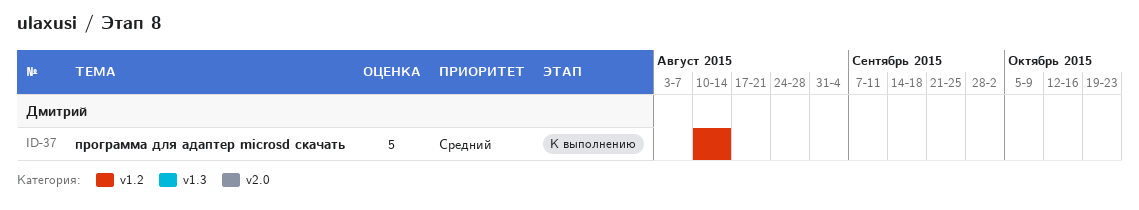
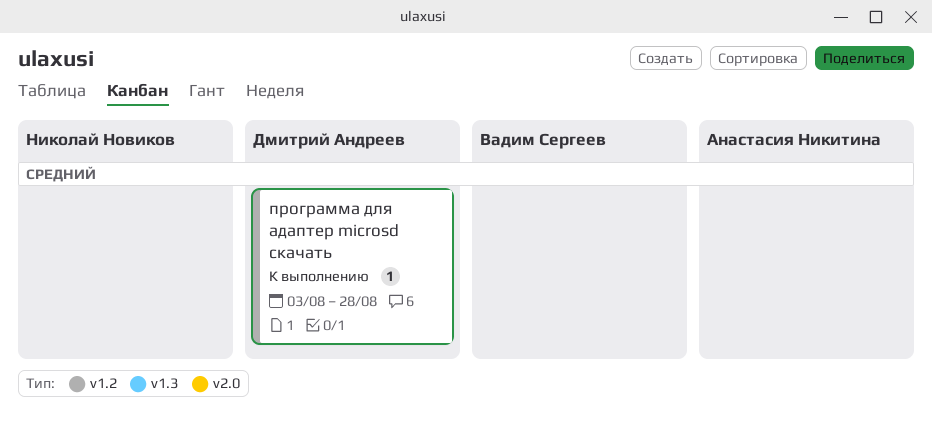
программа для адаптер microsd скачать, estimate: 5 -> 1
программа для адаптер microsd скачать, start: Aug 10 -> Aug 3
программа для адаптер microsd скачать, due: Aug 14 -> Aug 28

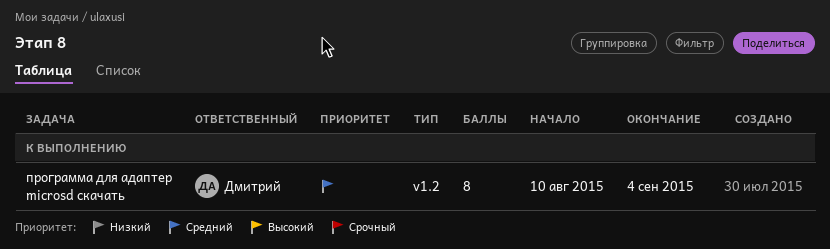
программа для адаптер microsd скачать, estimate: 1 -> 8
программа для адаптер microsd скачать, start: Aug 3 -> Aug 10
программа для адаптер microsd скачать, due: Aug 28 -> Sep 4

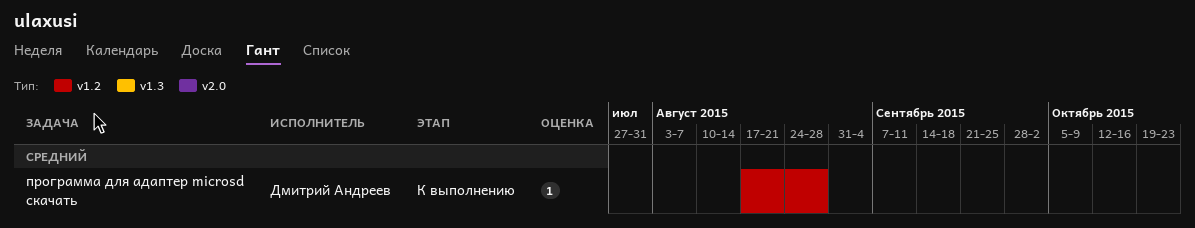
программа для адаптер microsd скачать, estimate: 8 -> 1
программа для адаптер microsd скачать, start: Aug 10 -> Aug 17
программа для адаптер microsd скачать, due: Sep 4 -> Aug 28

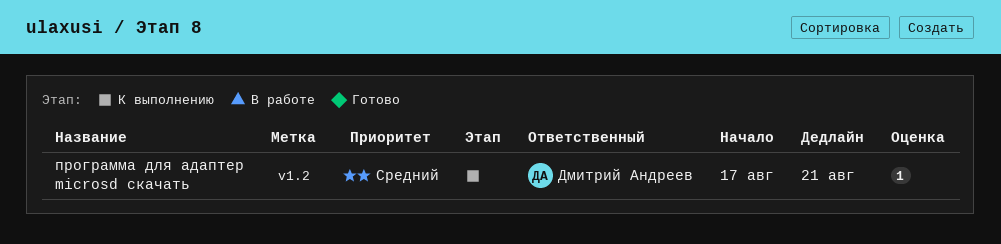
программа для адаптер microsd скачать, due: Aug 28 -> Aug 21

